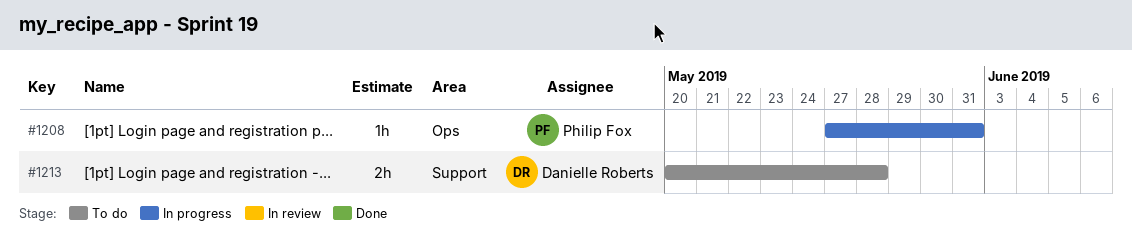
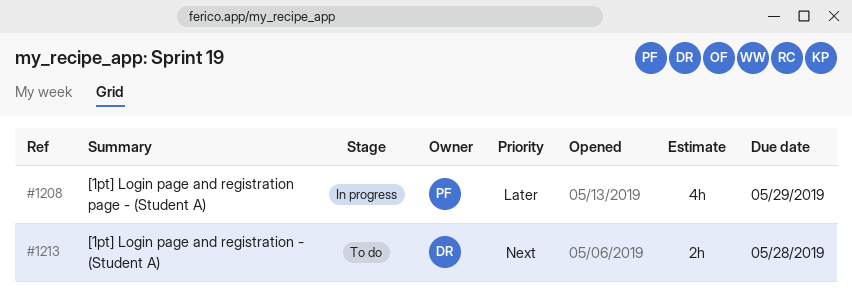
#1208, estimate: 1h -> 4h
#1208, due: May 31 -> May 29

